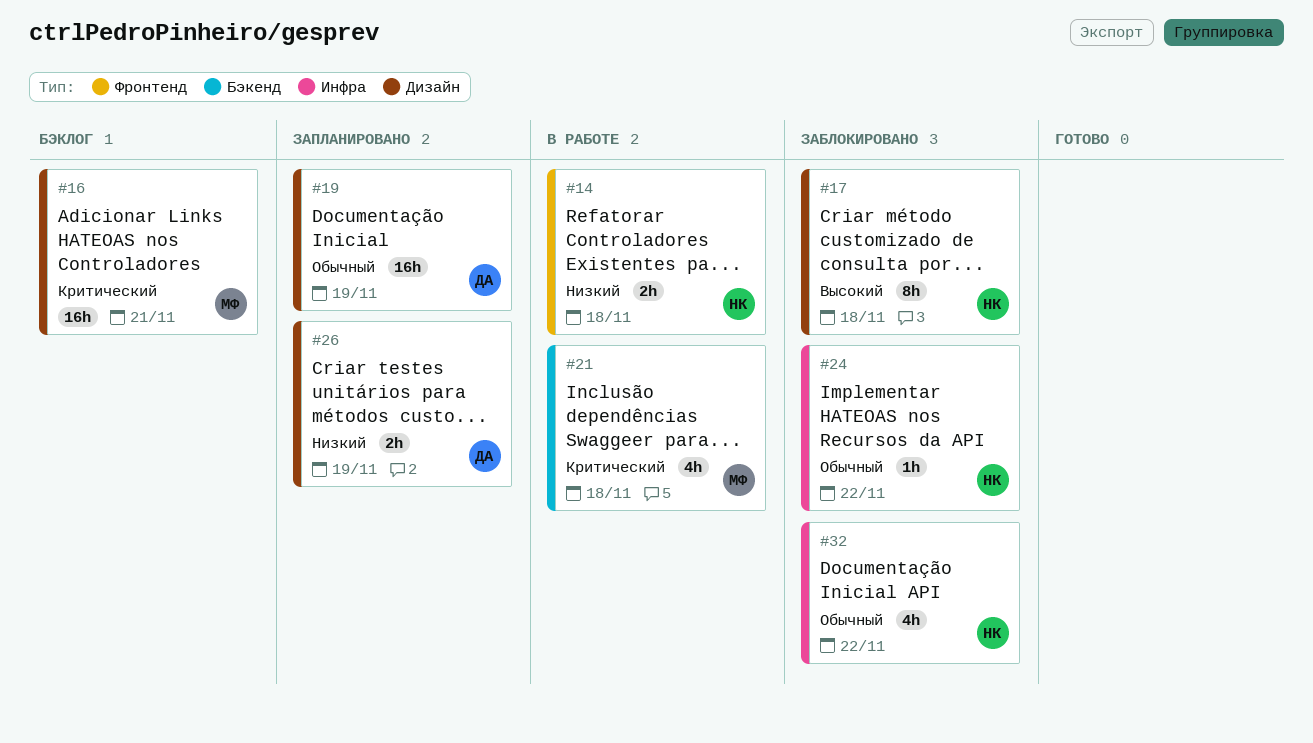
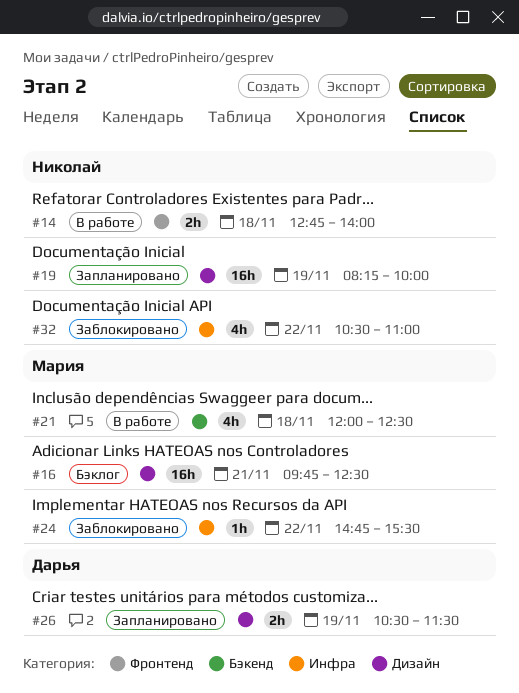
#17: present -> none
#19, owner: Дарья -> Николай
#24, owner: Николай -> Мария

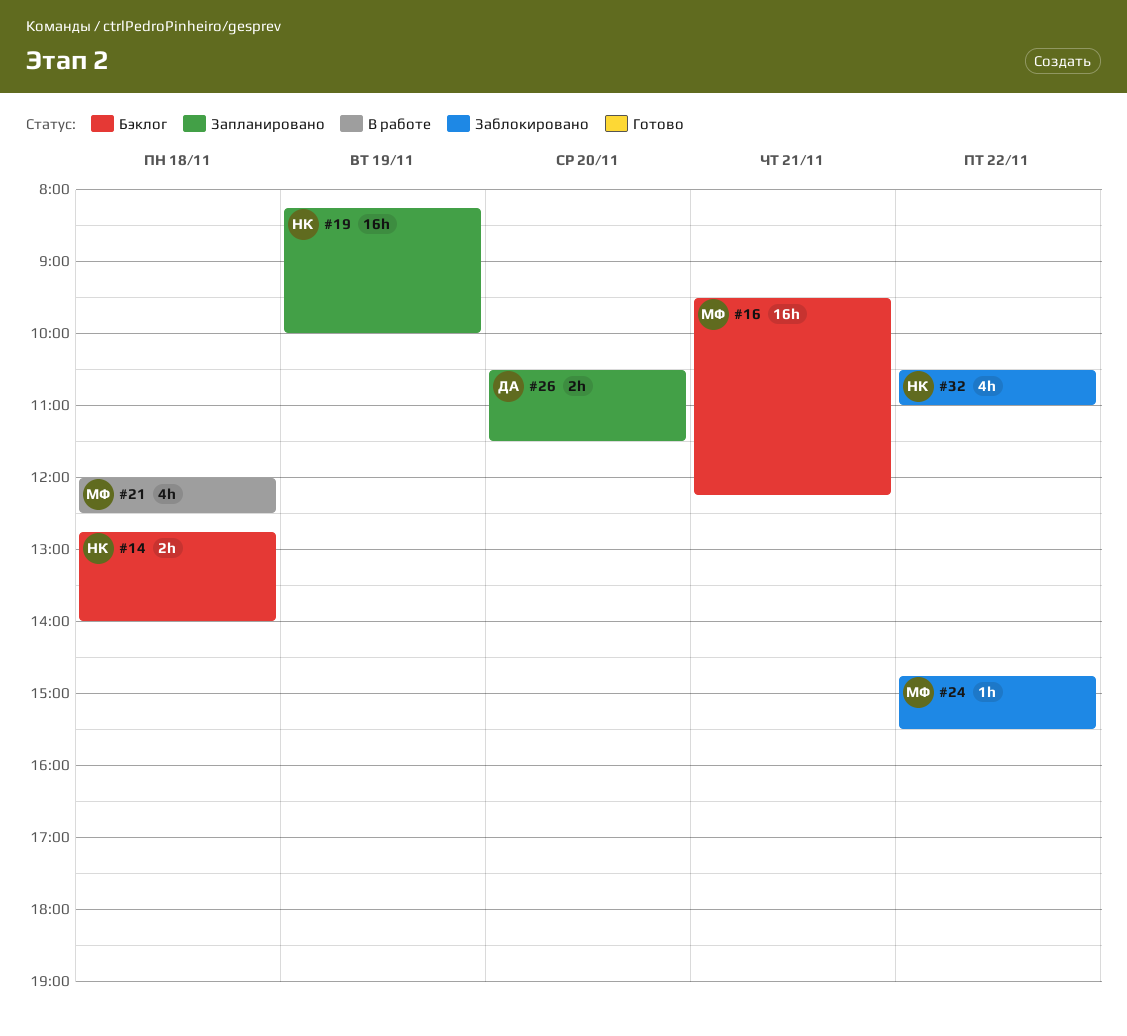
#14, status: В работе -> Бэклог
#16, begins: 09:45 -> 09:30
#16, ends: 12:30 -> 12:15
#26, day: Nov 19 -> Nov 20

